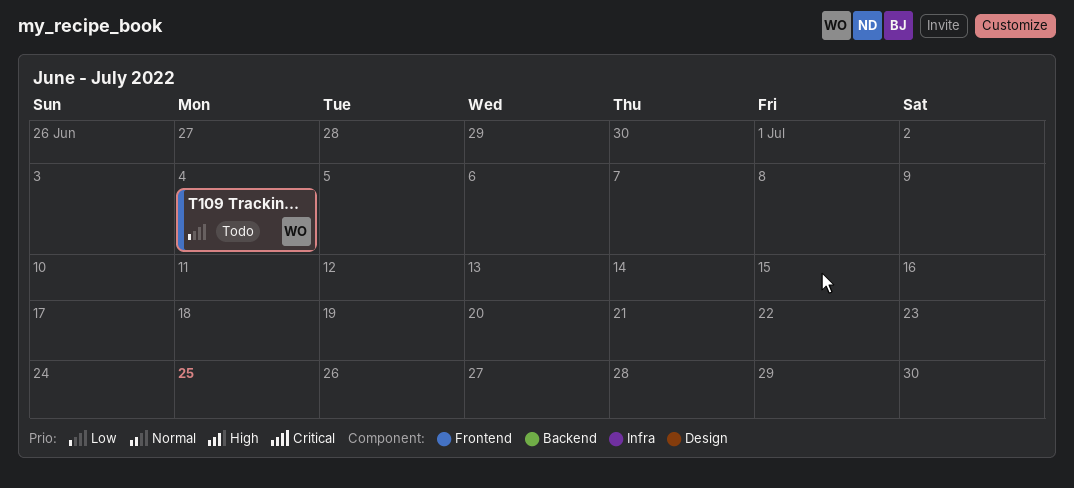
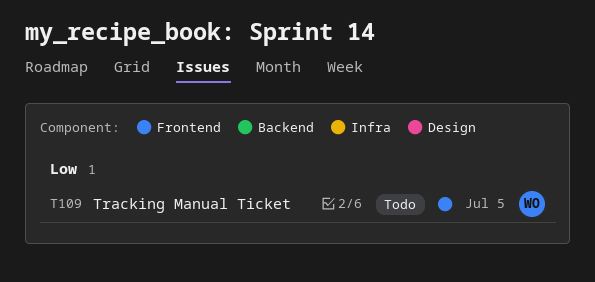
T109, due: Jul 4 -> Jul 5

